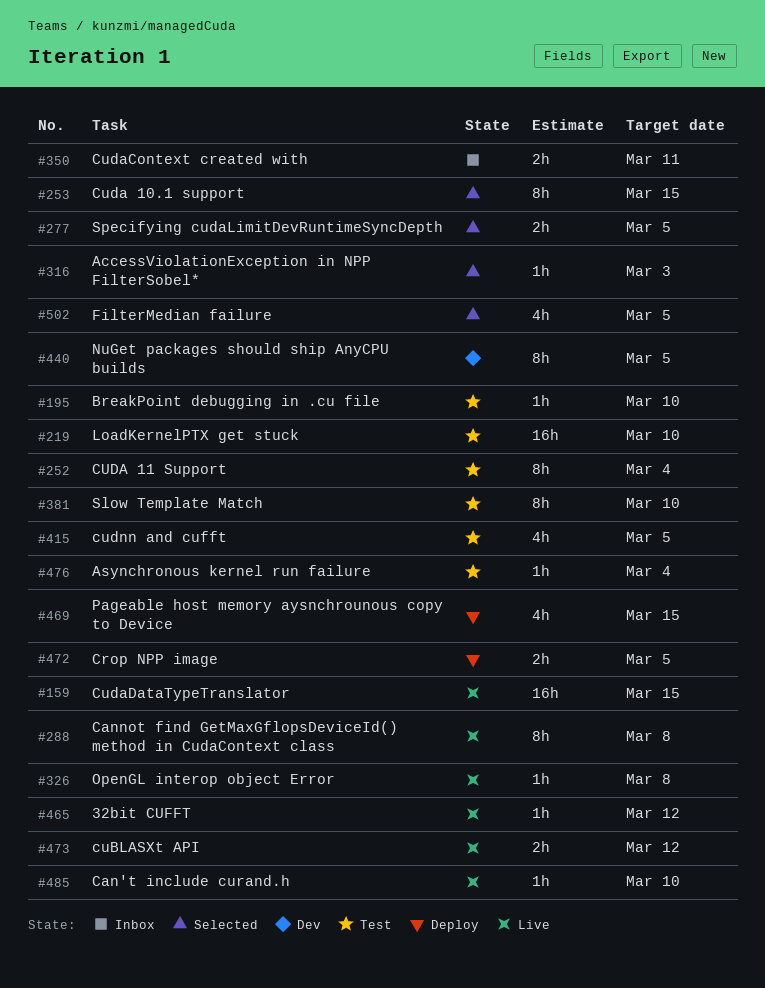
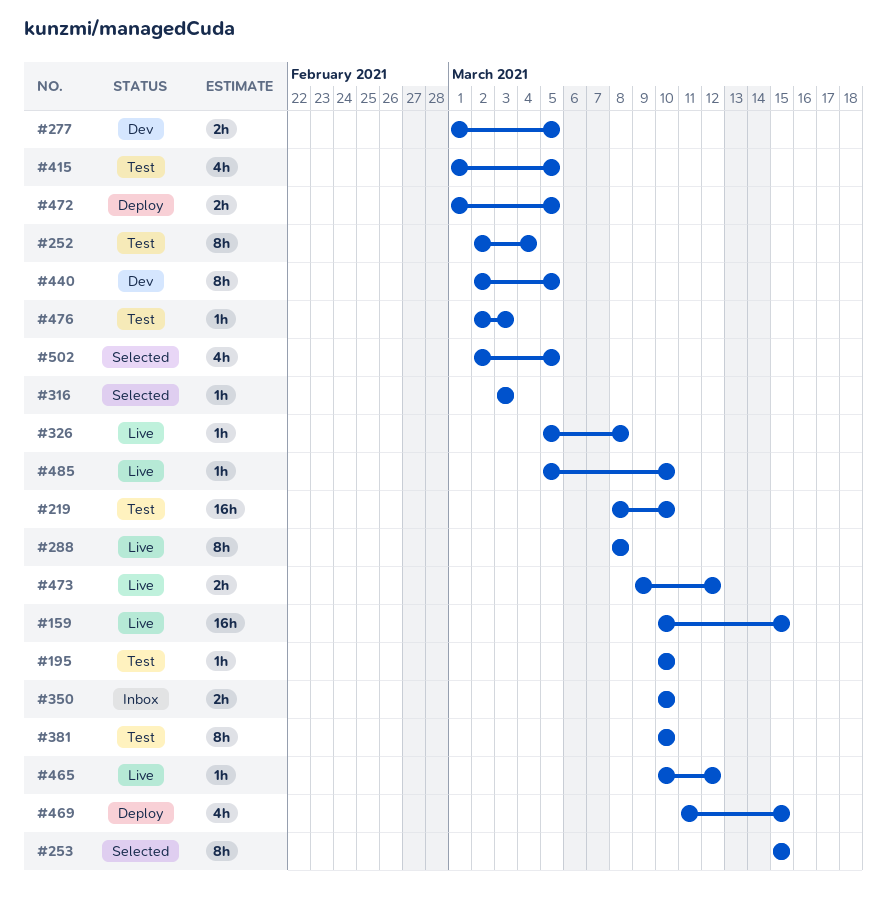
#277, status: Selected -> Dev
#350, due: Mar 11 -> Mar 10
#476, due: Mar 4 -> Mar 3

